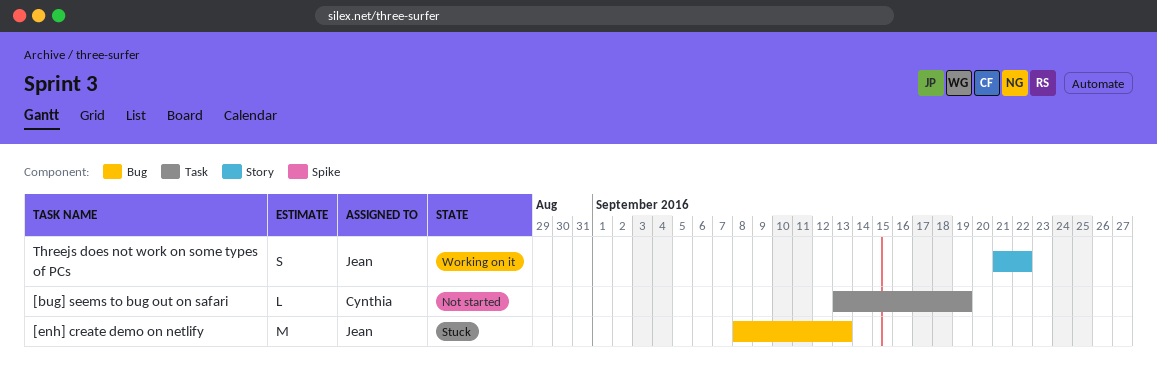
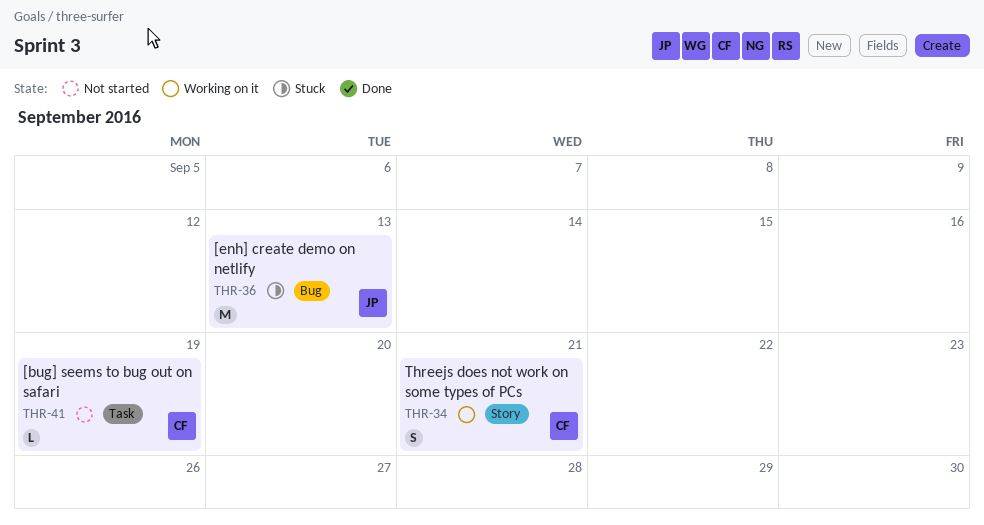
Threejs does not work on some types of PCs, owner: Jean -> Cynthia
Threejs does not work on some types of PCs, due: Sep 22 -> Sep 21

